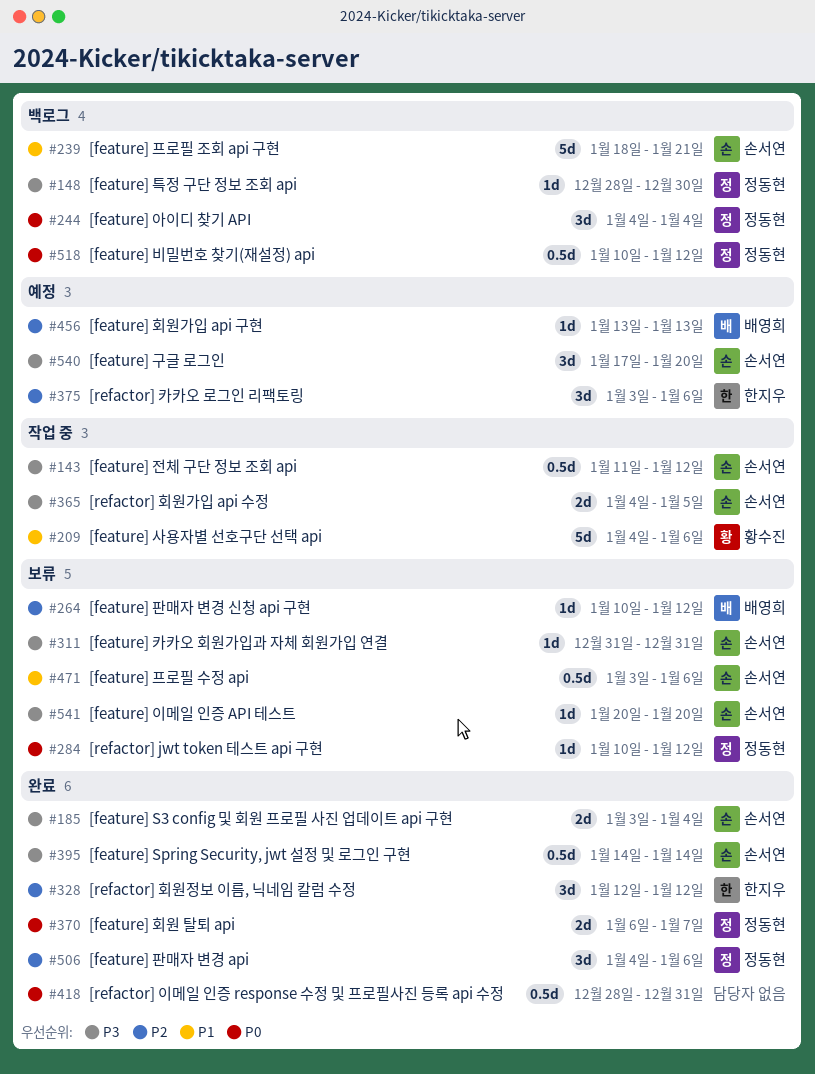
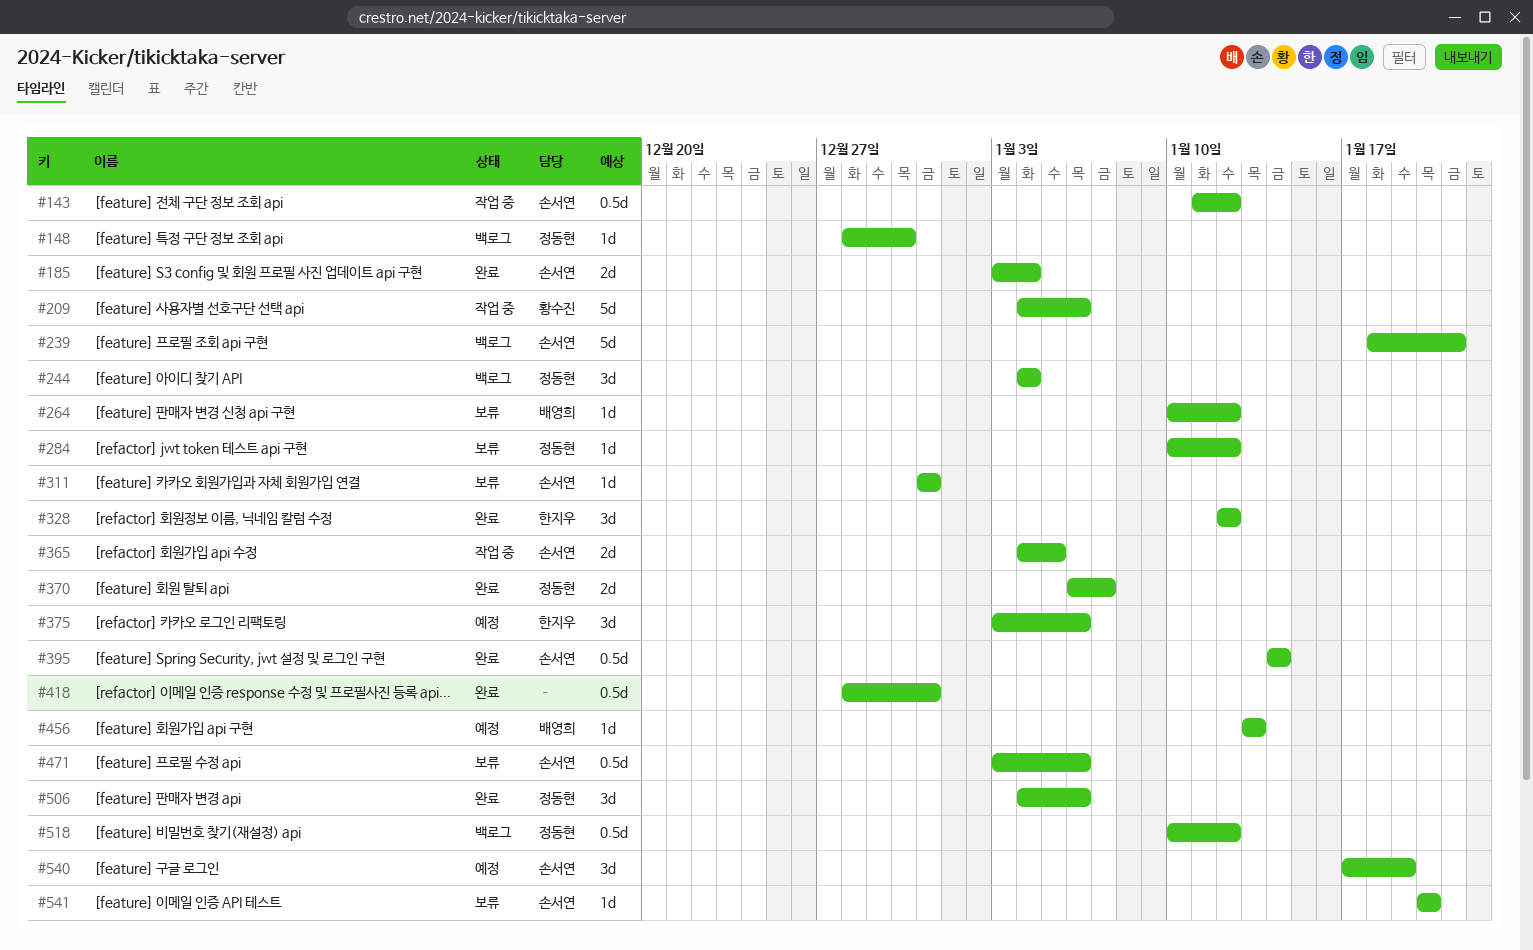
#540, due: Jan 20 -> Jan 19

